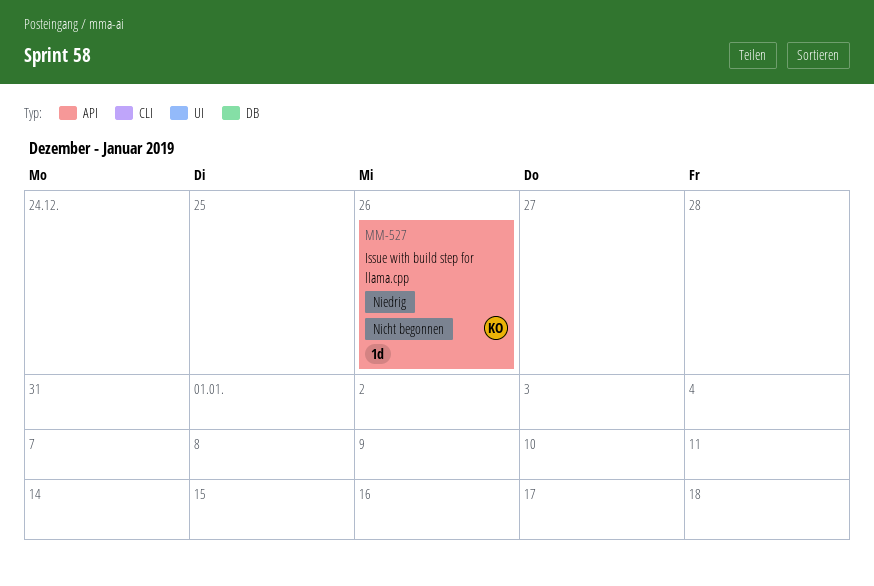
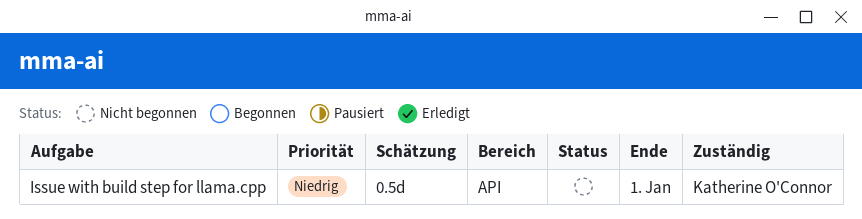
Issue with build step for llama.cpp, estimate: 1d -> 0.5d
Issue with build step for llama.cpp, due: Dec 26 -> Jan 1

